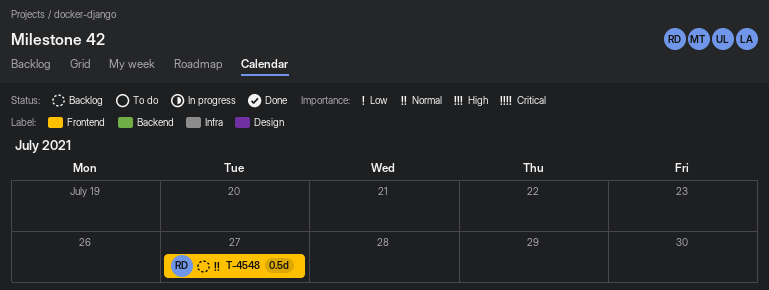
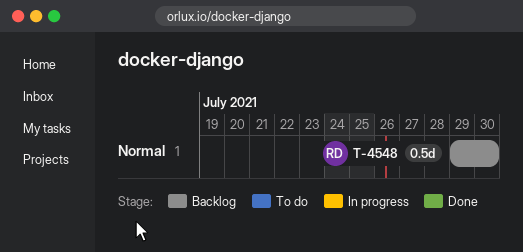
T-4548, start: Jul 27 -> Jul 29
T-4548, due: Jul 27 -> Jul 30

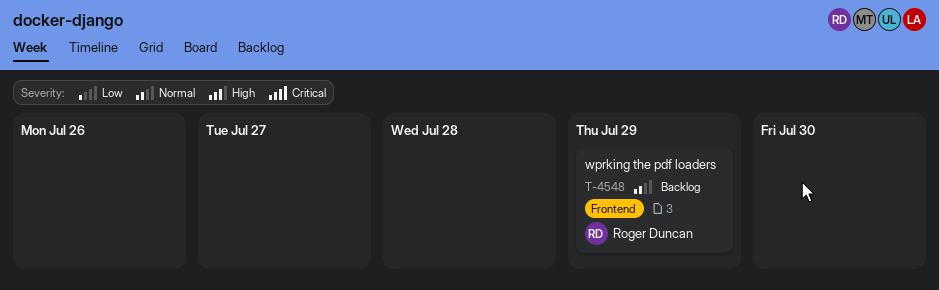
T-4548, due: Jul 30 -> Jul 29

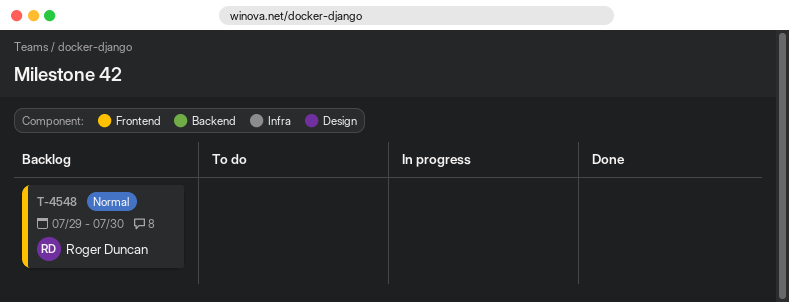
T-4548, due: Jul 29 -> Jul 30

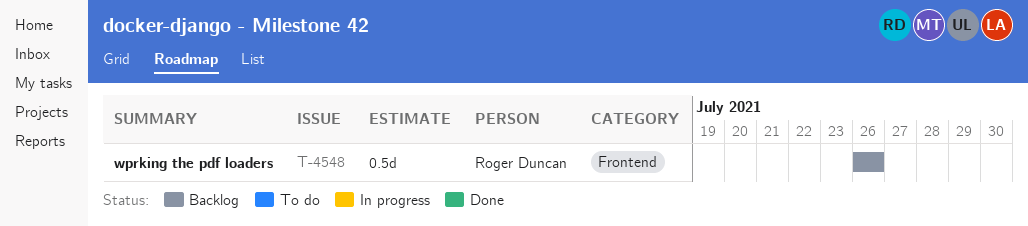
T-4548, start: Jul 29 -> Jul 26
T-4548, due: Jul 30 -> Jul 26

